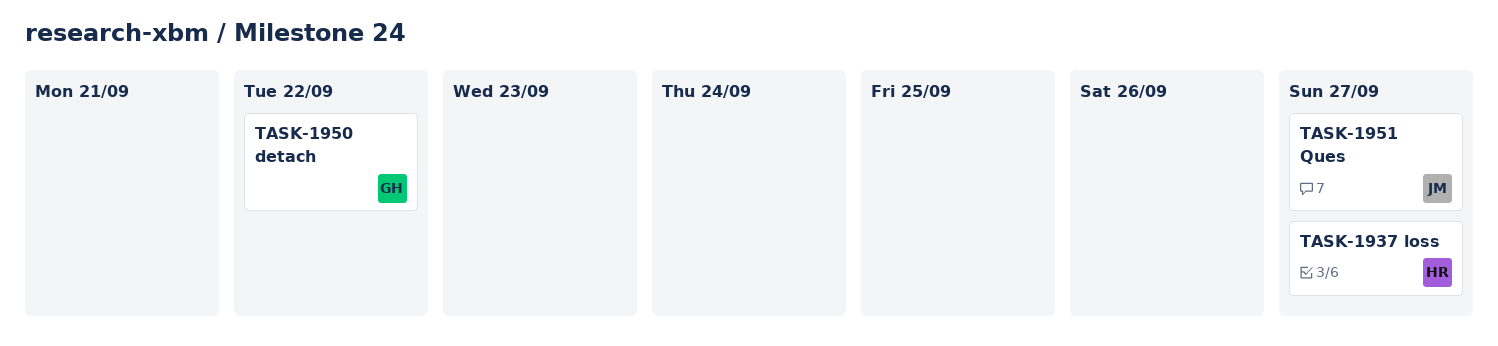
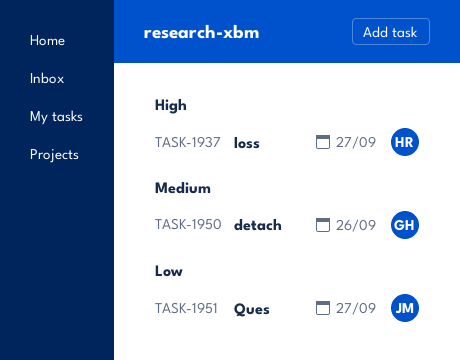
TASK-1950, due: Sep 22 -> Sep 26

